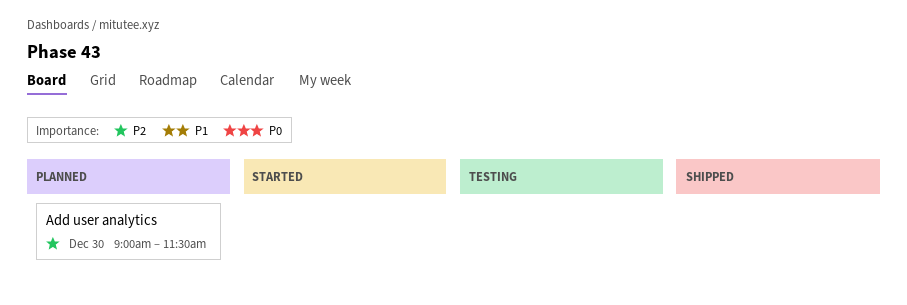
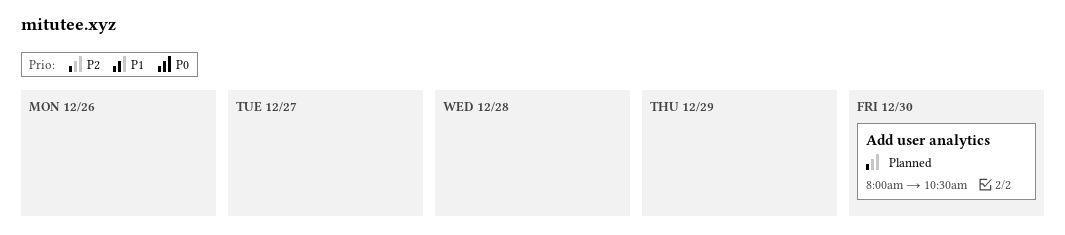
Add user analytics, begins: 09:00 -> 08:00
Add user analytics, ends: 11:30 -> 10:30

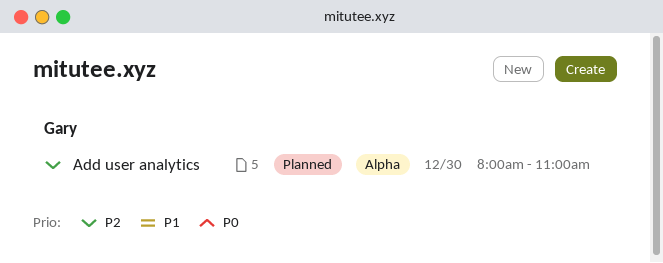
Add user analytics, ends: 10:30 -> 11:00

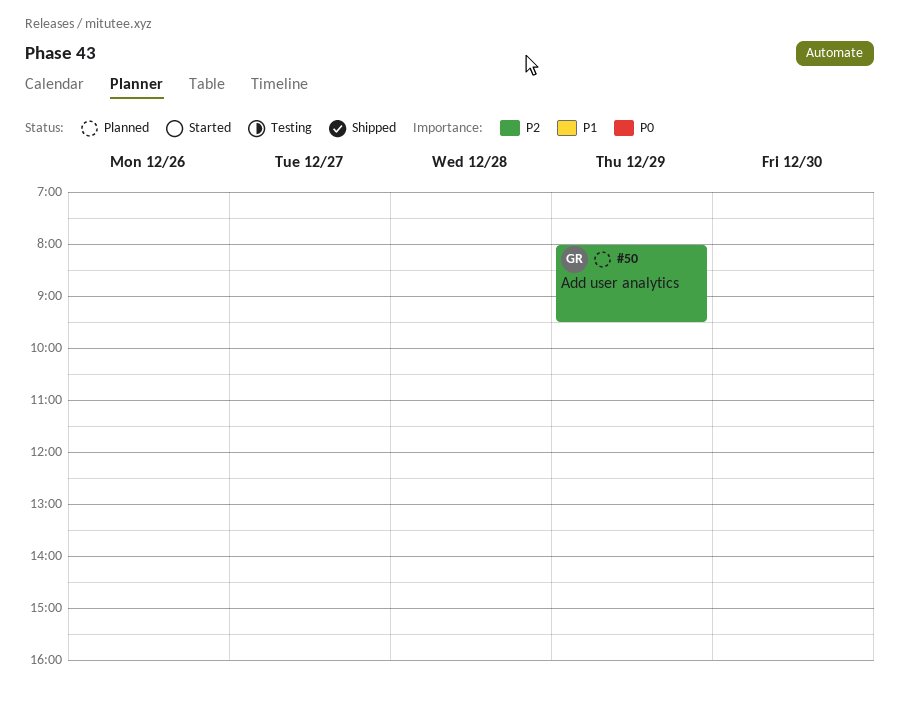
Add user analytics, day: Dec 30 -> Dec 29
Add user analytics, ends: 11:00 -> 09:30

